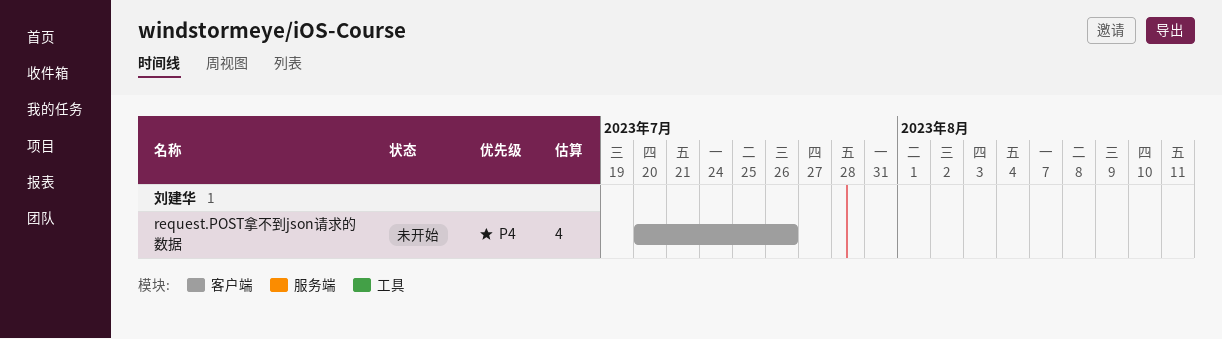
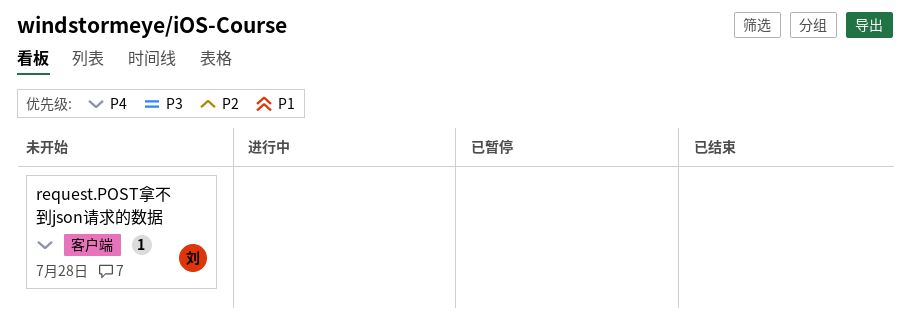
request.POST拿不到json请求的数据, estimate: 4 -> 1
request.POST拿不到json请求的数据, due: Jul 26 -> Jul 28

